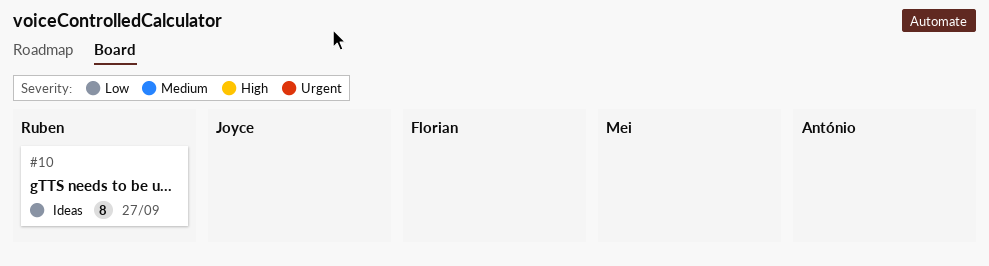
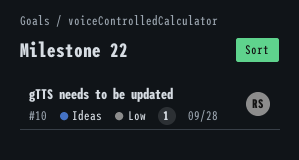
#10, estimate: 8 -> 1
#10, due: Sep 27 -> Sep 28

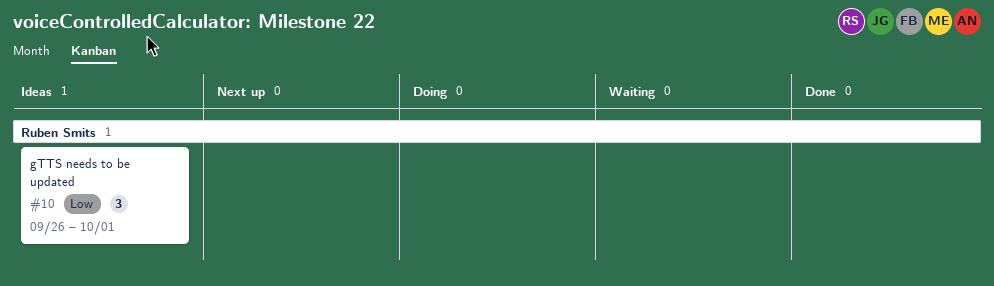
#10, estimate: 1 -> 3
#10, due: Sep 28 -> Oct 1

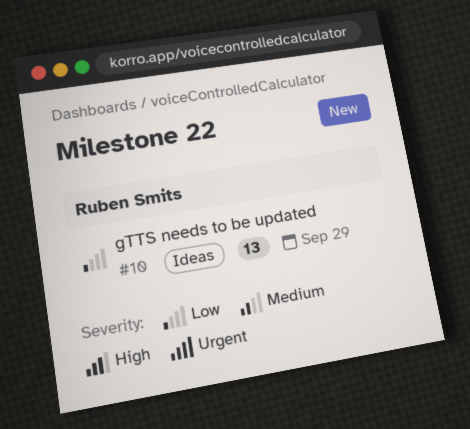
#10, estimate: 3 -> 13
#10, due: Oct 1 -> Sep 29

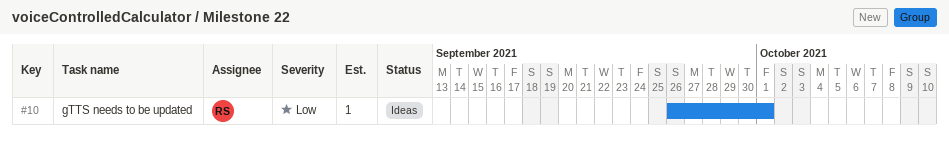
#10, estimate: 13 -> 1
#10, due: Sep 29 -> Oct 1

